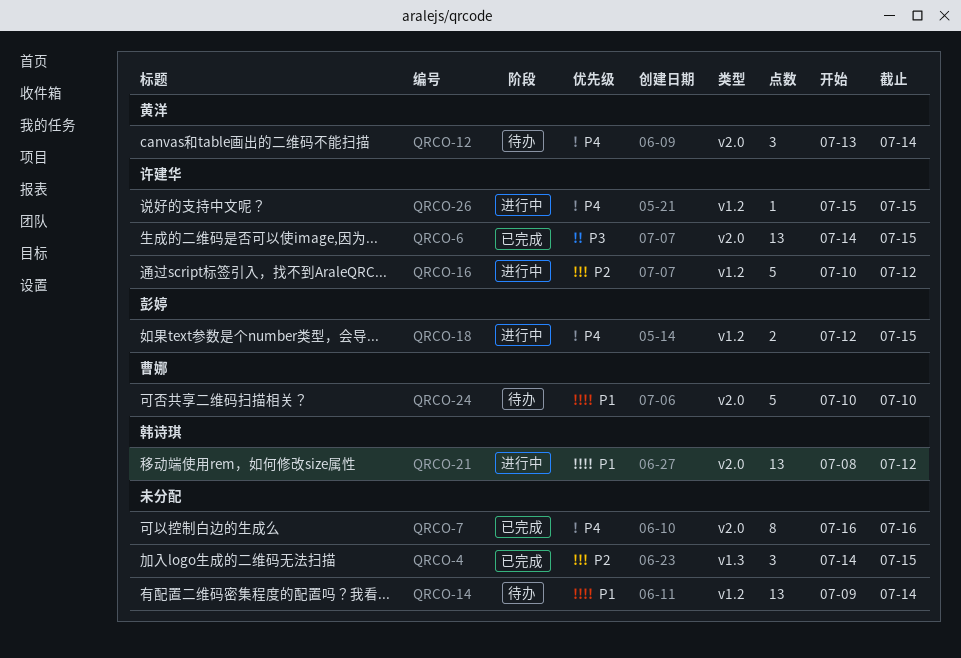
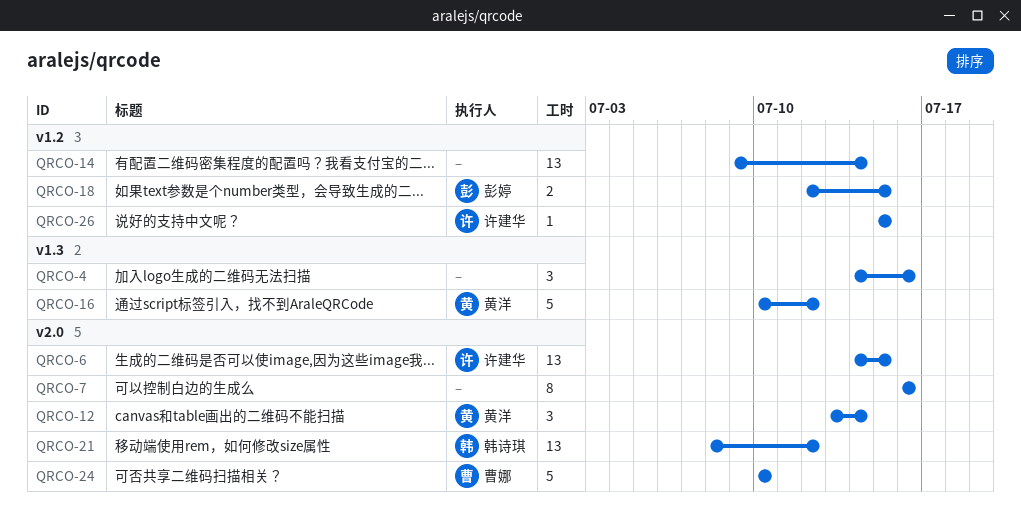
QRCO-4, due: Jul 15 -> Jul 16
QRCO-16, owner: 许建华 -> 黄洋
QRCO-16, label: v1.2 -> v1.3

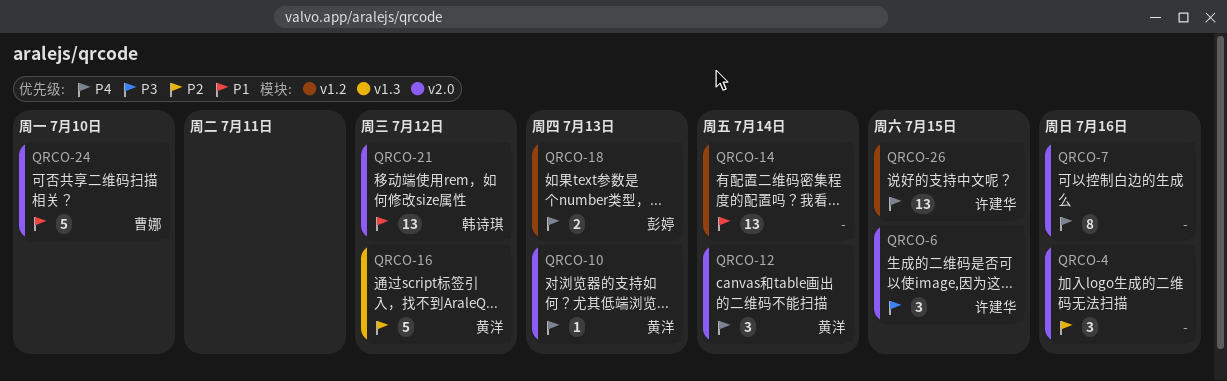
QRCO-4, label: v1.3 -> v2.0
QRCO-6, estimate: 13 -> 3
QRCO-10: none -> present
QRCO-18, due: Jul 15 -> Jul 13
QRCO-26, estimate: 1 -> 13

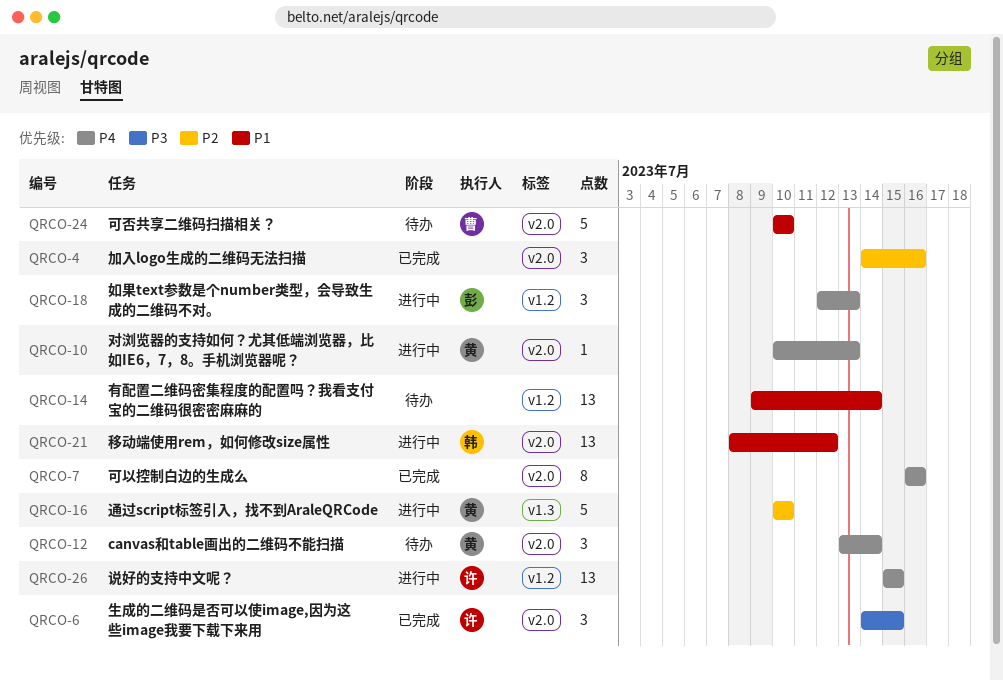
QRCO-16, due: Jul 12 -> Jul 10
QRCO-18, estimate: 2 -> 3

